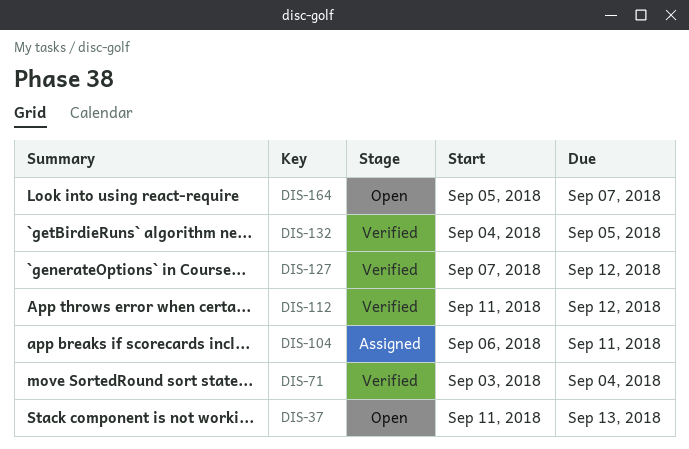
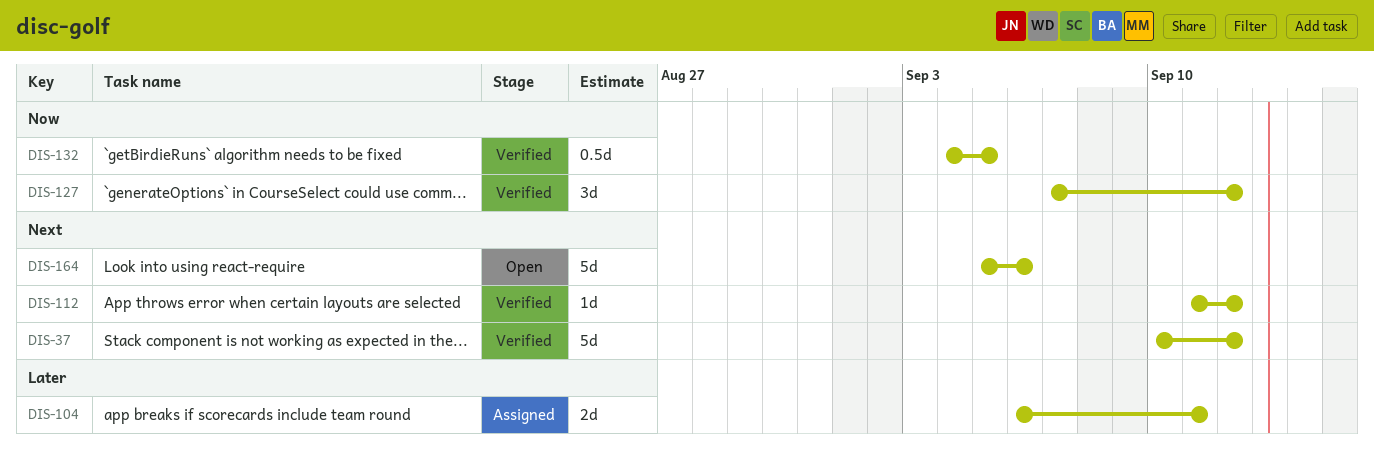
DIS-37, status: Open -> Verified
DIS-37, start: Sep 11 -> Sep 10
DIS-37, due: Sep 13 -> Sep 12
DIS-71: present -> none
DIS-164, due: Sep 7 -> Sep 6

